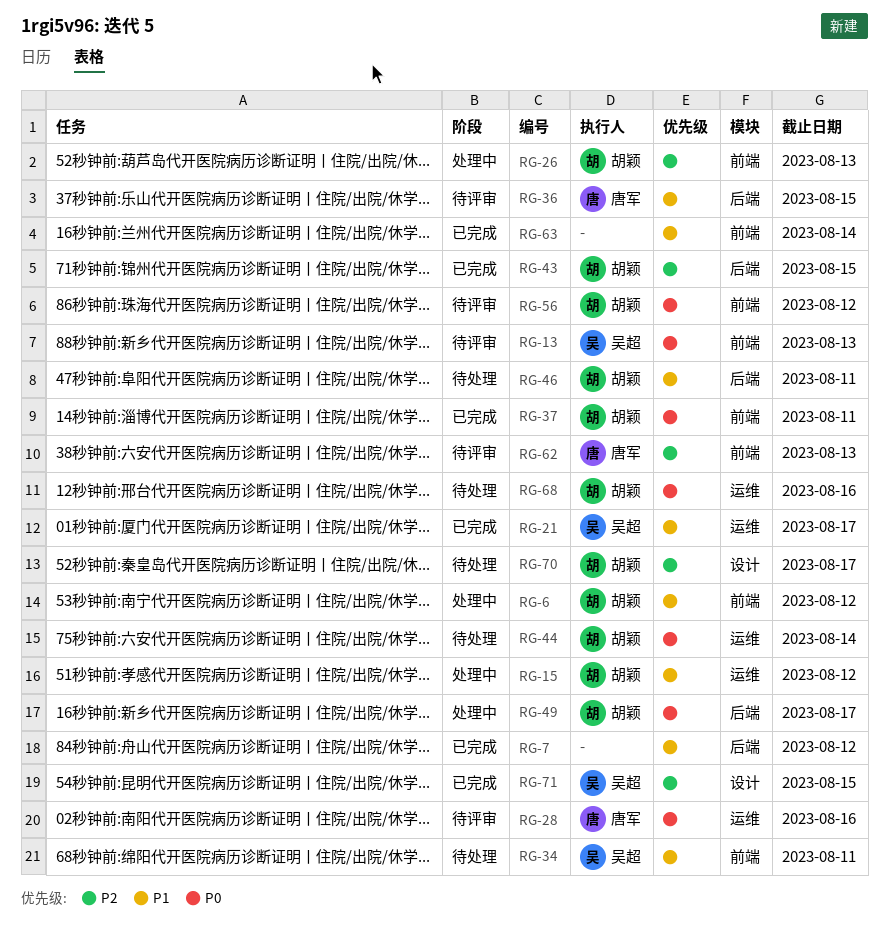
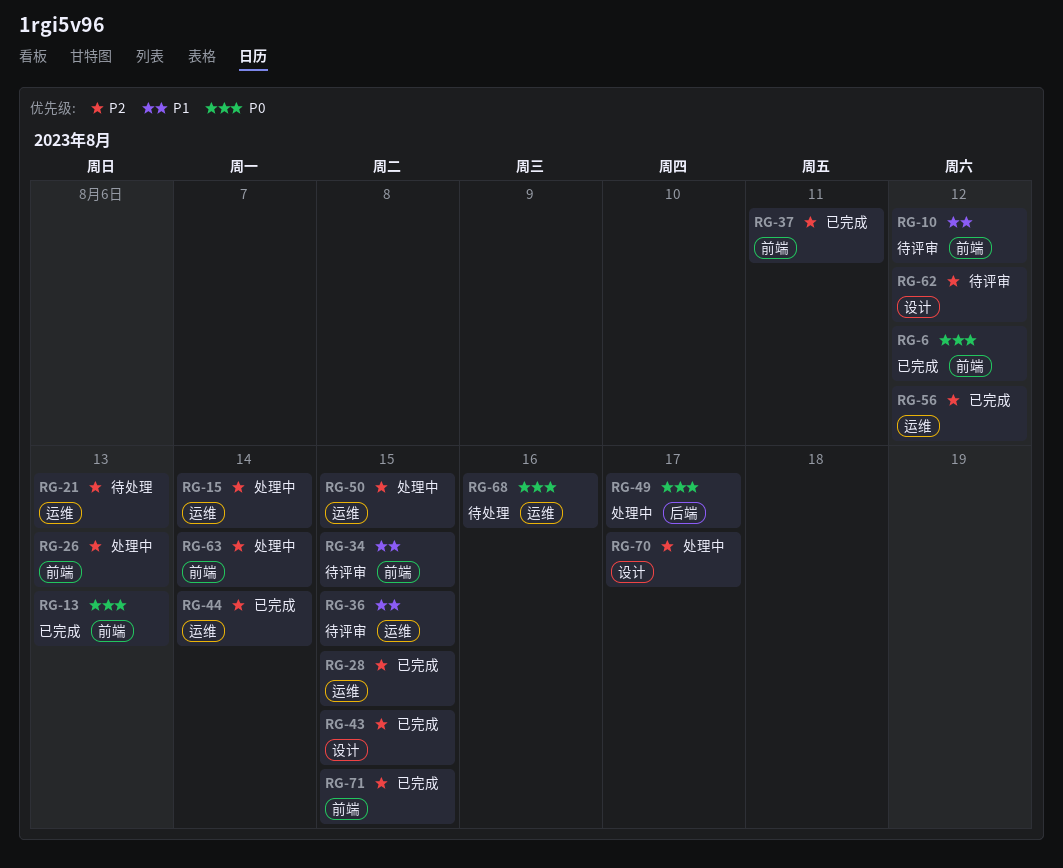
RG-6, status: 处理中 -> 已完成
RG-6, priority: P1 -> P0
RG-7: present -> none
RG-10: none -> present
RG-13, status: 待评审 -> 已完成
RG-15, priority: P1 -> P2
RG-15, due: Aug 12 -> Aug 14
RG-21, status: 已完成 -> 待处理
RG-21, priority: P1 -> P2
RG-21, due: Aug 17 -> Aug 13
RG-28, status: 待评审 -> 已完成
RG-28, priority: P0 -> P2
RG-28, due: Aug 16 -> Aug 15
RG-34, status: 待处理 -> 待评审
RG-34, due: Aug 11 -> Aug 15
RG-36, label: 后端 -> 运维
RG-37, priority: P0 -> P2
RG-43, label: 后端 -> 设计
RG-44, status: 待处理 -> 已完成
RG-44, priority: P0 -> P2
RG-46: present -> none
RG-50: none -> present
RG-56, status: 待评审 -> 已完成
RG-56, priority: P0 -> P2
RG-56, label: 前端 -> 运维
RG-62, label: 前端 -> 设计
RG-62, due: Aug 13 -> Aug 12
RG-63, status: 已完成 -> 处理中
RG-63, priority: P1 -> P2
RG-70, status: 待处理 -> 处理中
RG-71, label: 设计 -> 前端

